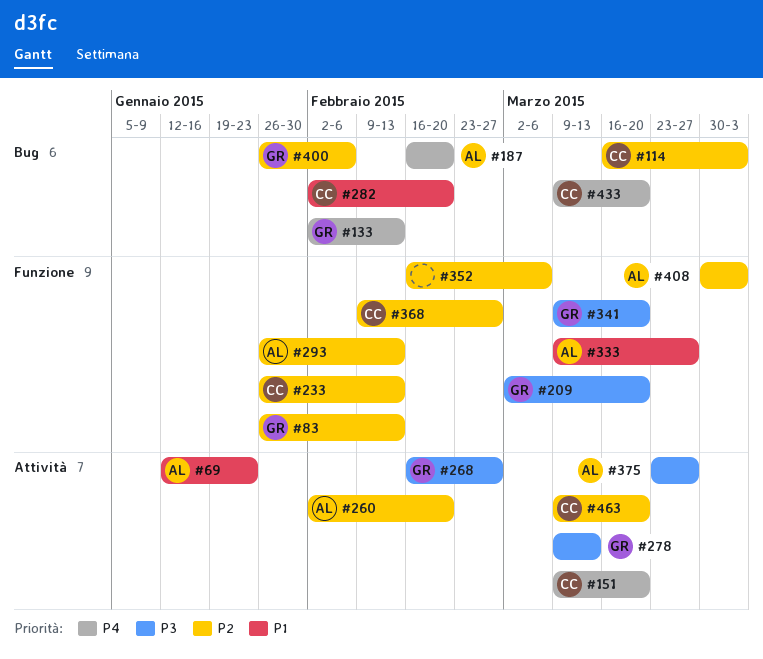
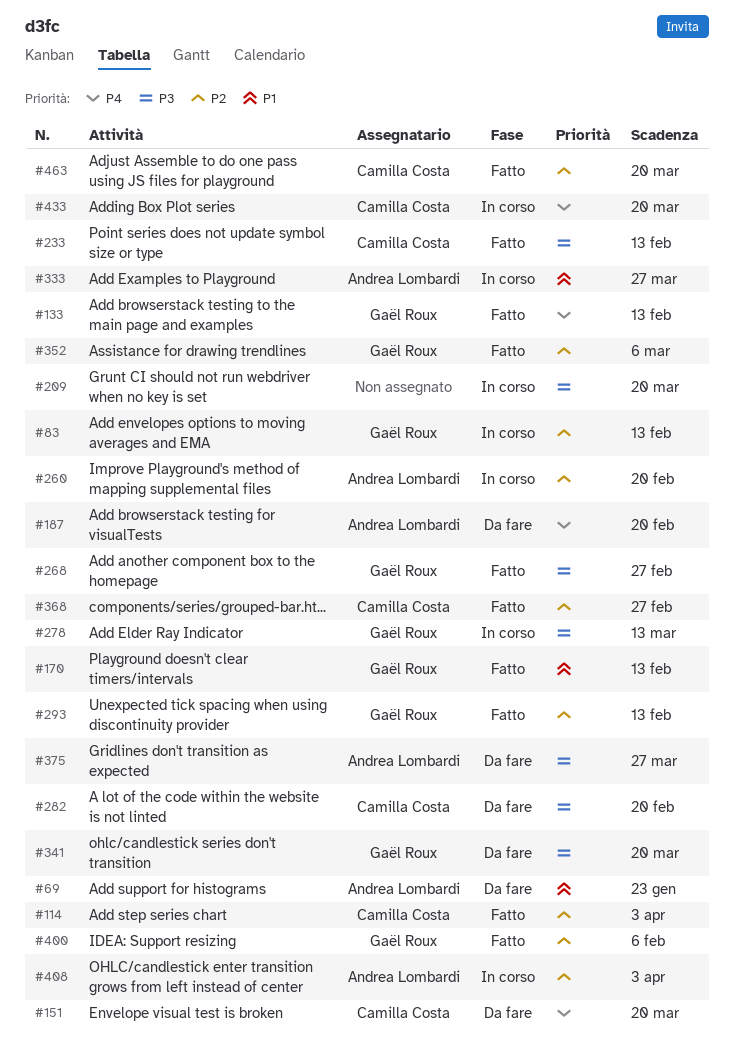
#170: none -> present
#209, owner: Gaël Roux -> none
#233, priority: P2 -> P3
#282, priority: P1 -> P3
#293, owner: Andrea Lombardi -> Gaël Roux
#352, owner: none -> Gaël Roux

